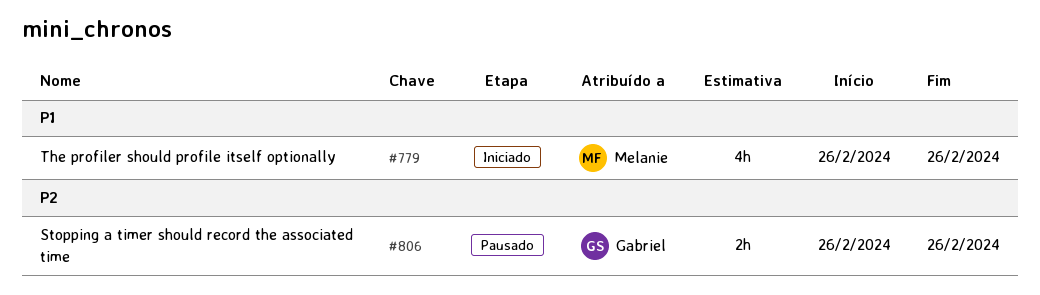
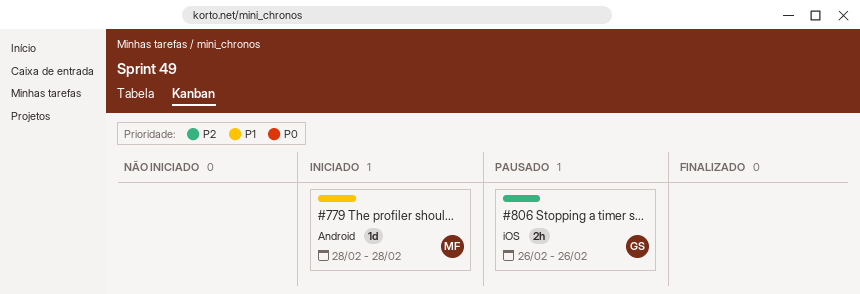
#779, estimate: 4h -> 1d
#779, start: Feb 26 -> Feb 28
#779, due: Feb 26 -> Feb 28

